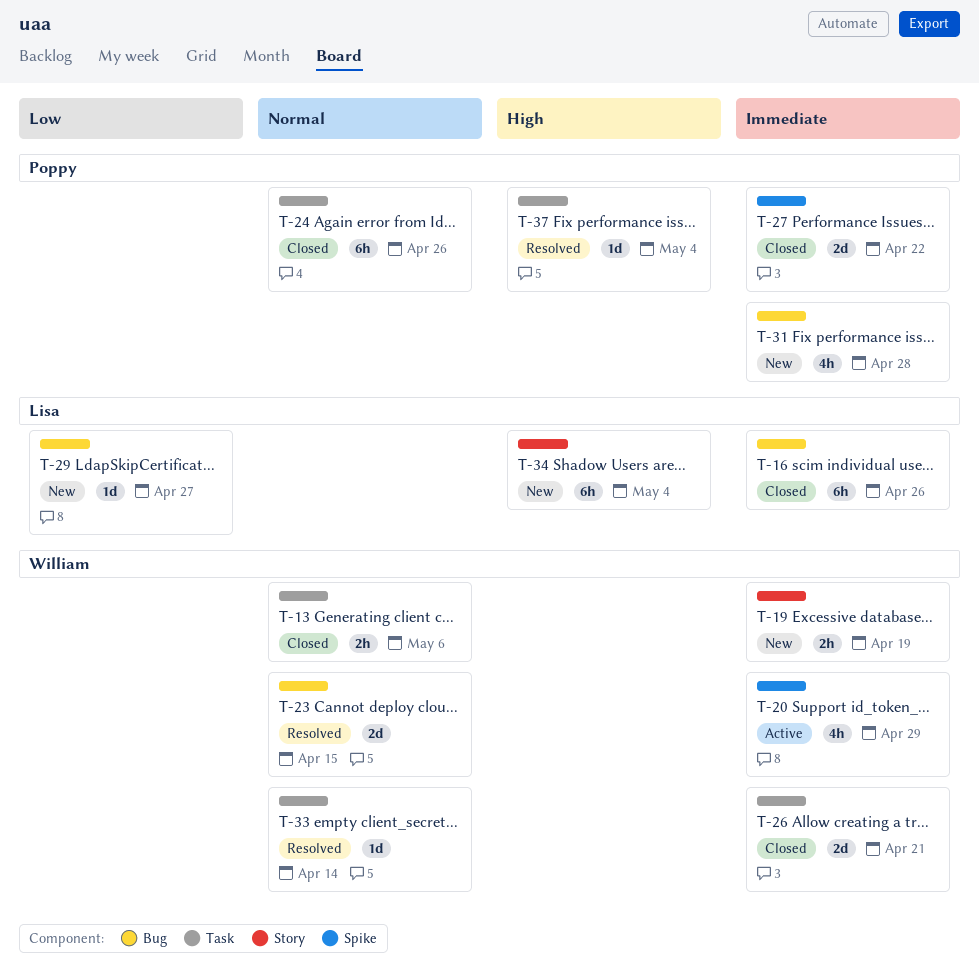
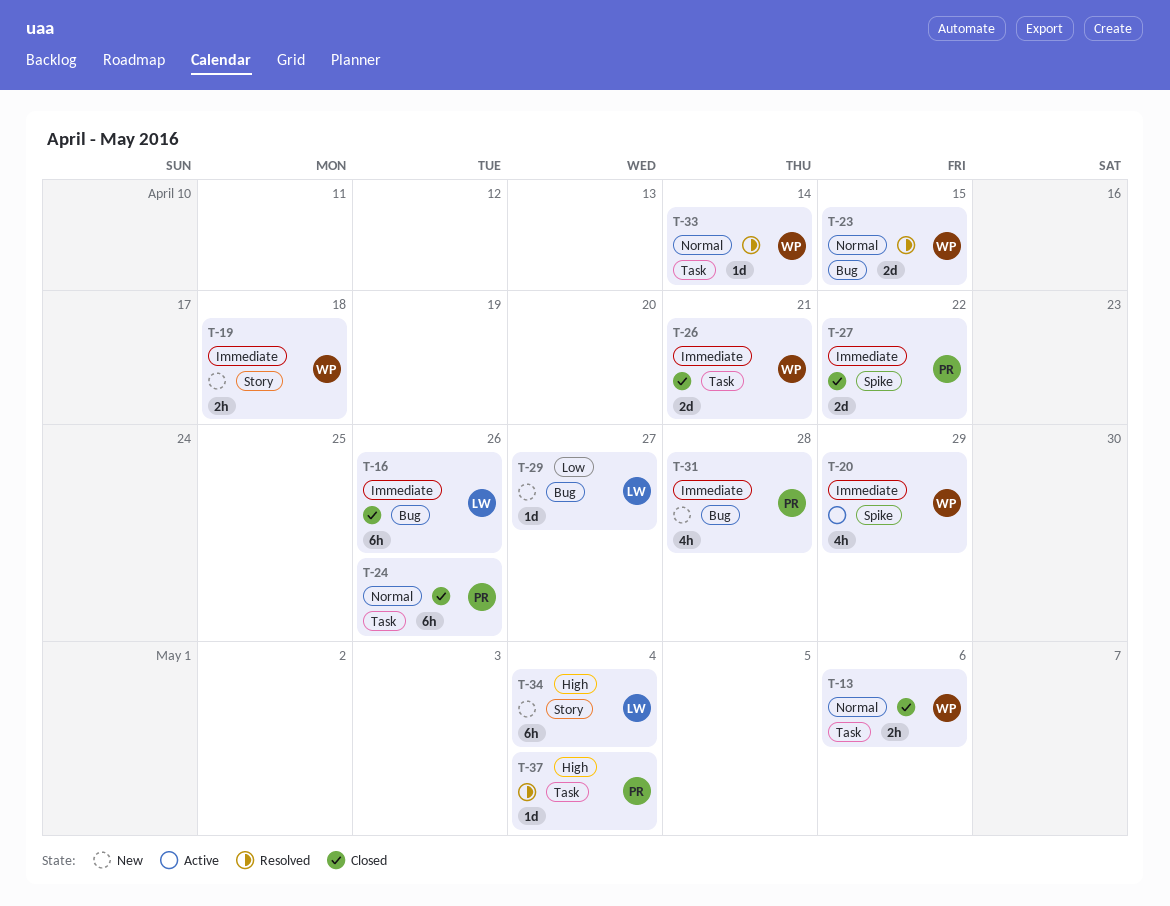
T-19, due: Apr 19 -> Apr 18

